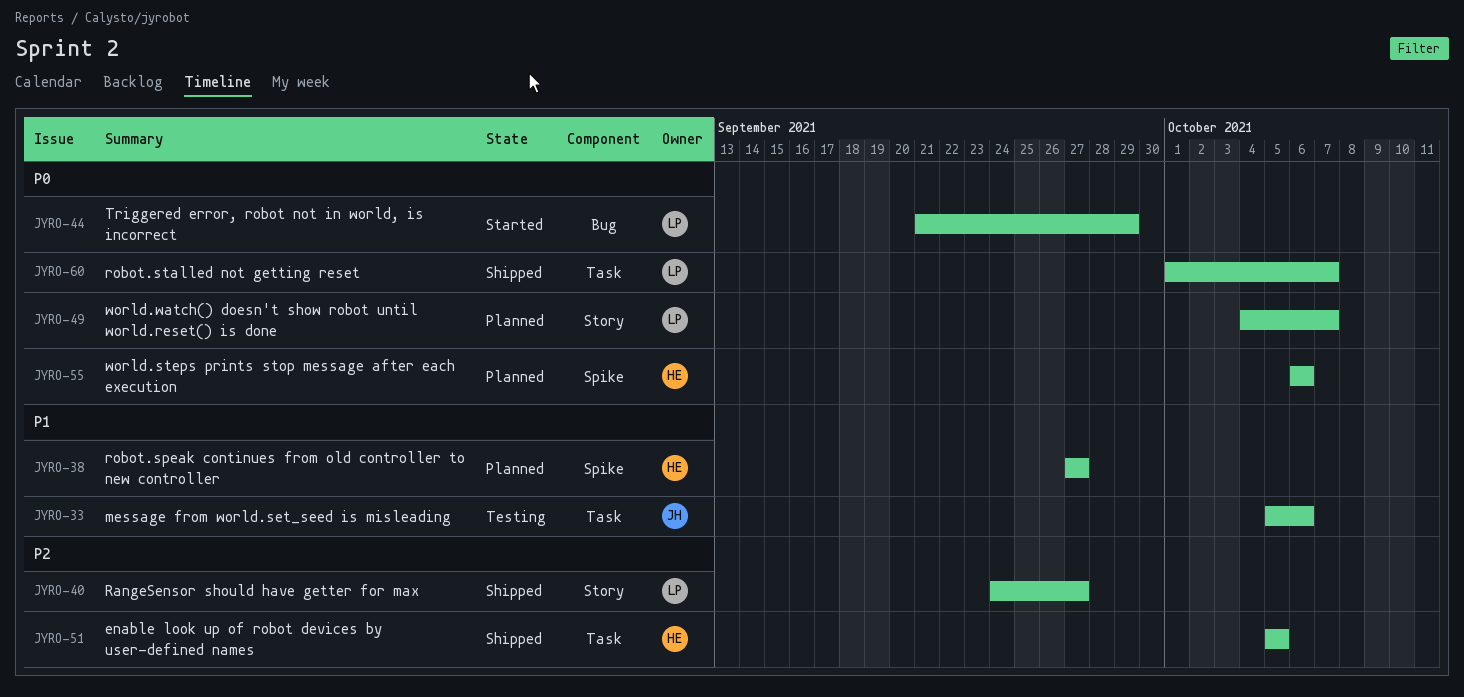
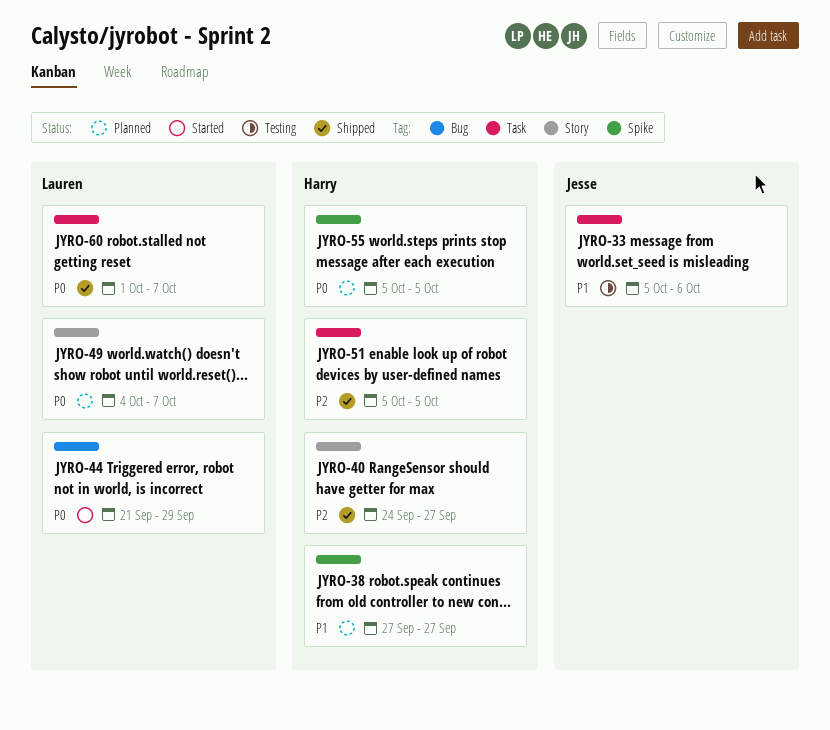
JYRO-40, owner: Lauren -> Harry
JYRO-55, start: Oct 6 -> Oct 5
JYRO-55, due: Oct 6 -> Oct 5

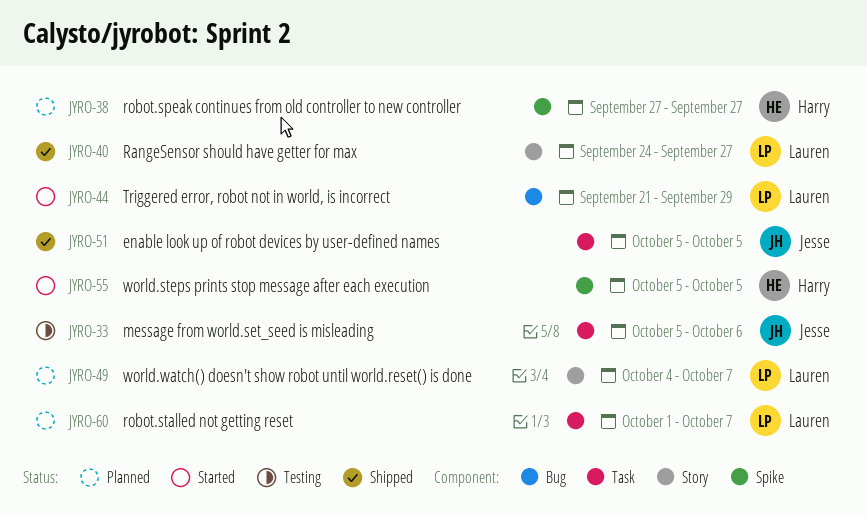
JYRO-40, owner: Harry -> Lauren
JYRO-51, owner: Harry -> Jesse
JYRO-55, status: Planned -> Started
JYRO-60, status: Shipped -> Planned

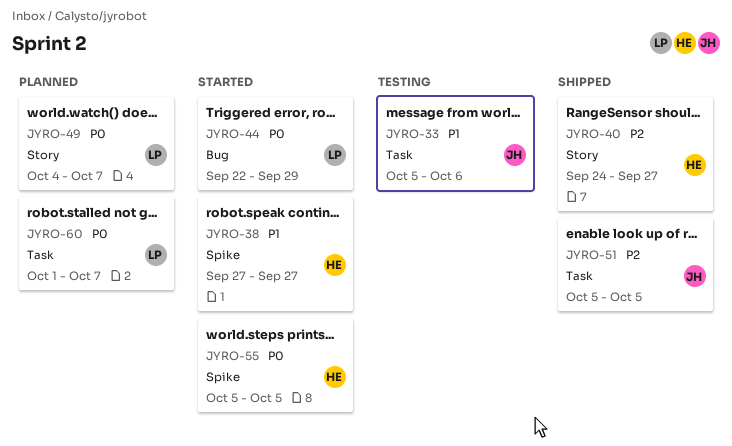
JYRO-38, status: Planned -> Started
JYRO-40, owner: Lauren -> Harry
JYRO-44, start: Sep 21 -> Sep 22

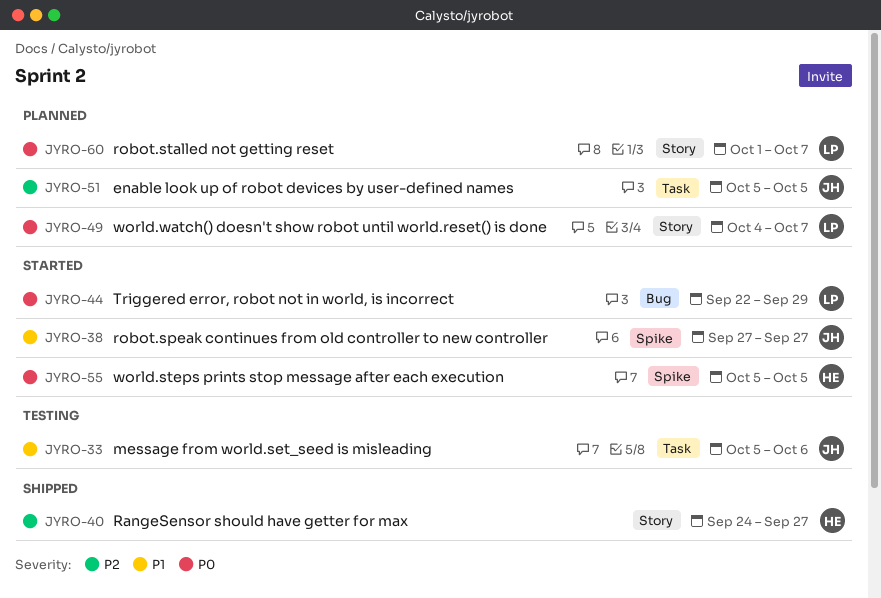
JYRO-38, owner: HE -> JH
JYRO-51, status: Shipped -> Planned
JYRO-60, label: Task -> Story

